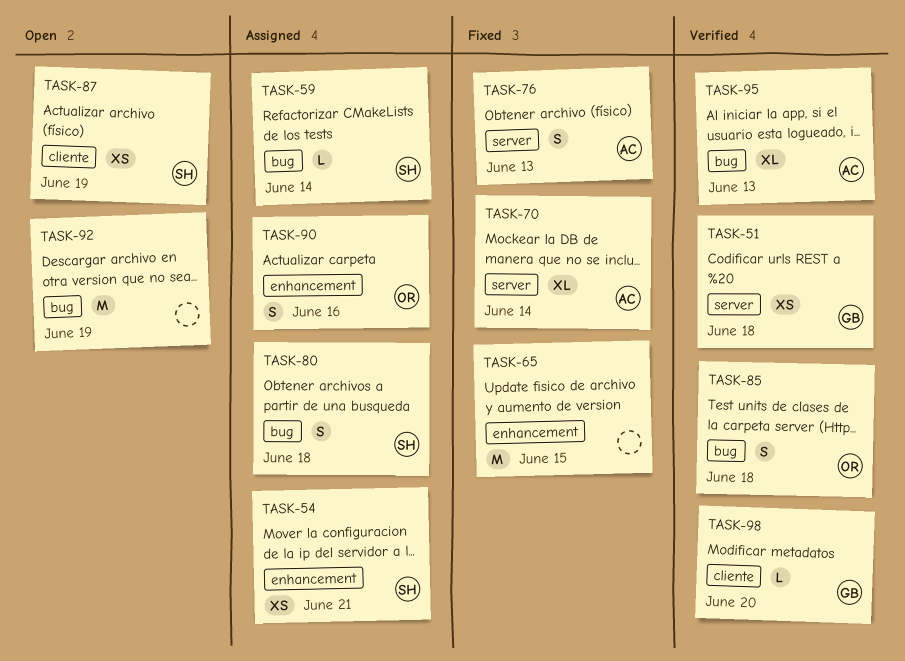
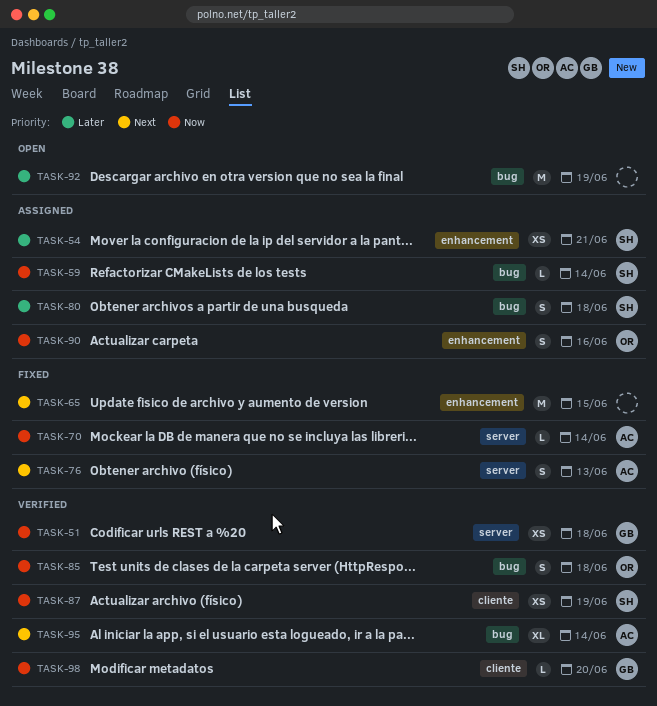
TASK-70, estimate: XL -> L
TASK-87, status: Open -> Verified
TASK-95, due: Jun 13 -> Jun 14

